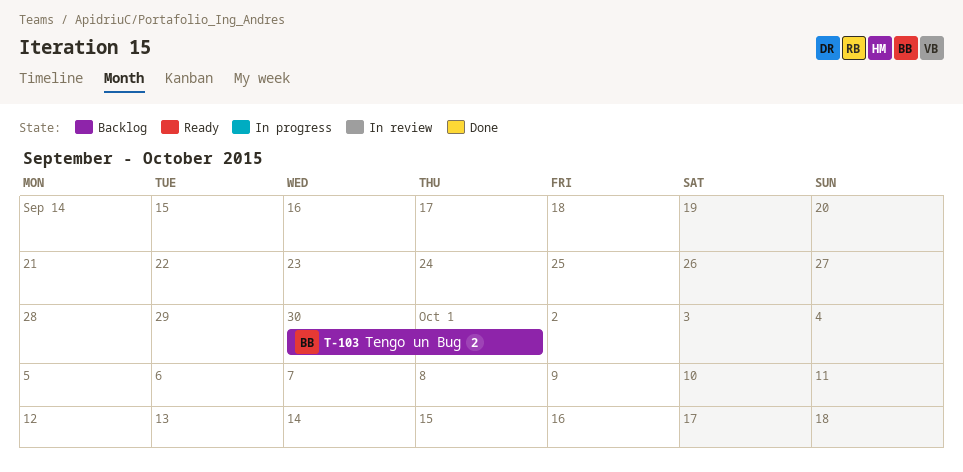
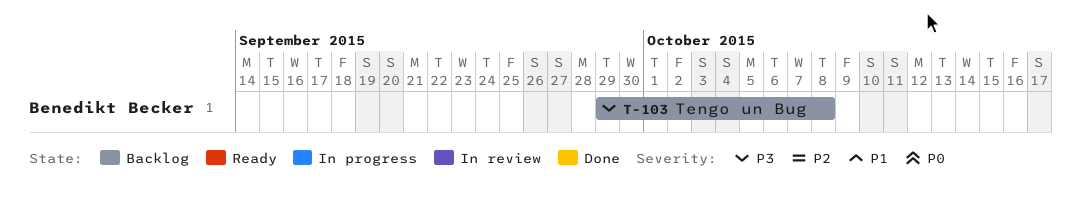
T-103, start: Sep 30 -> Sep 29
T-103, due: Oct 1 -> Oct 8

